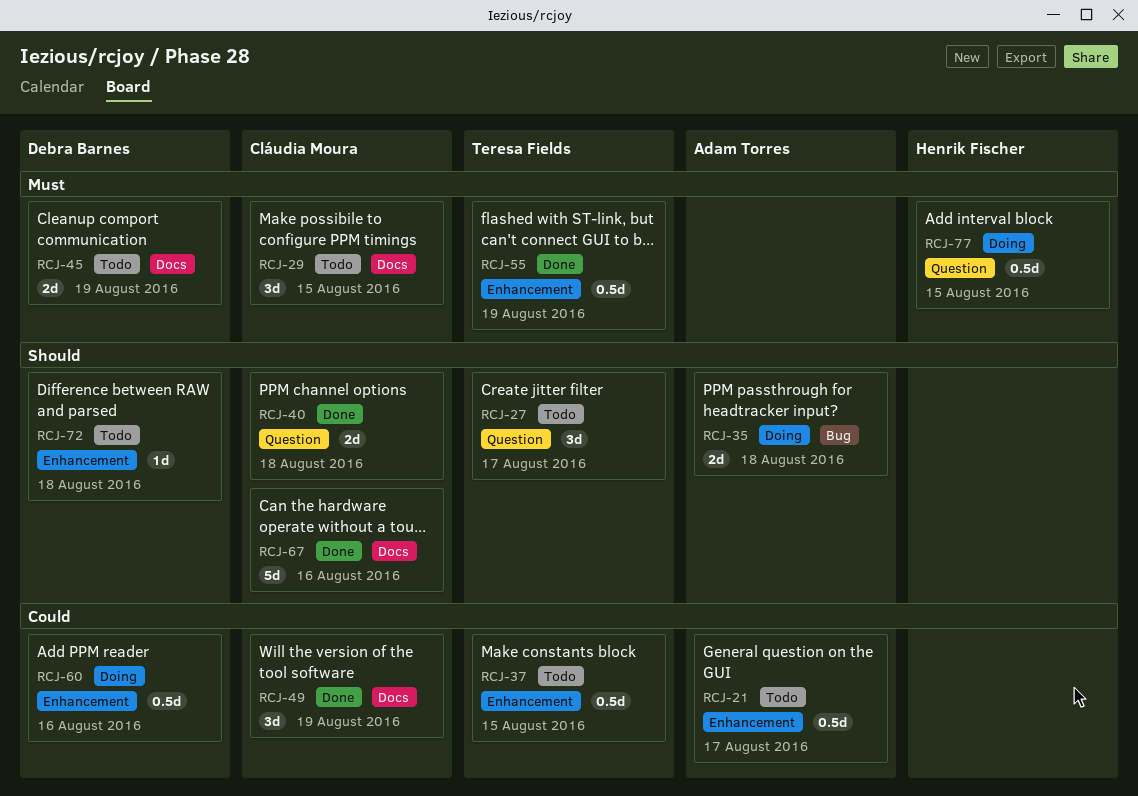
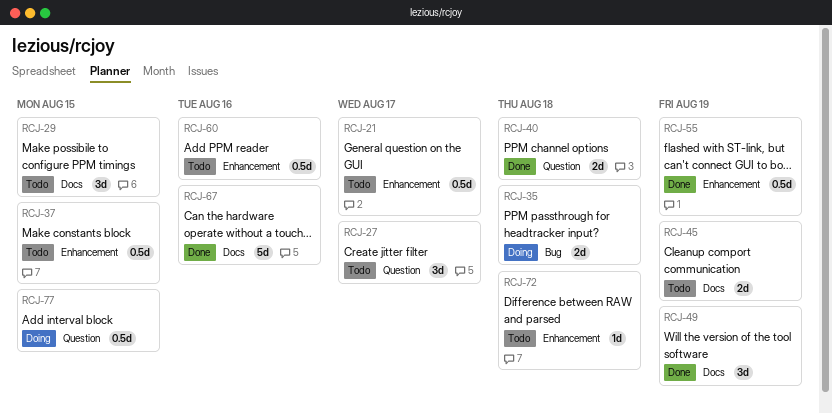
RCJ-60, status: Doing -> Todo

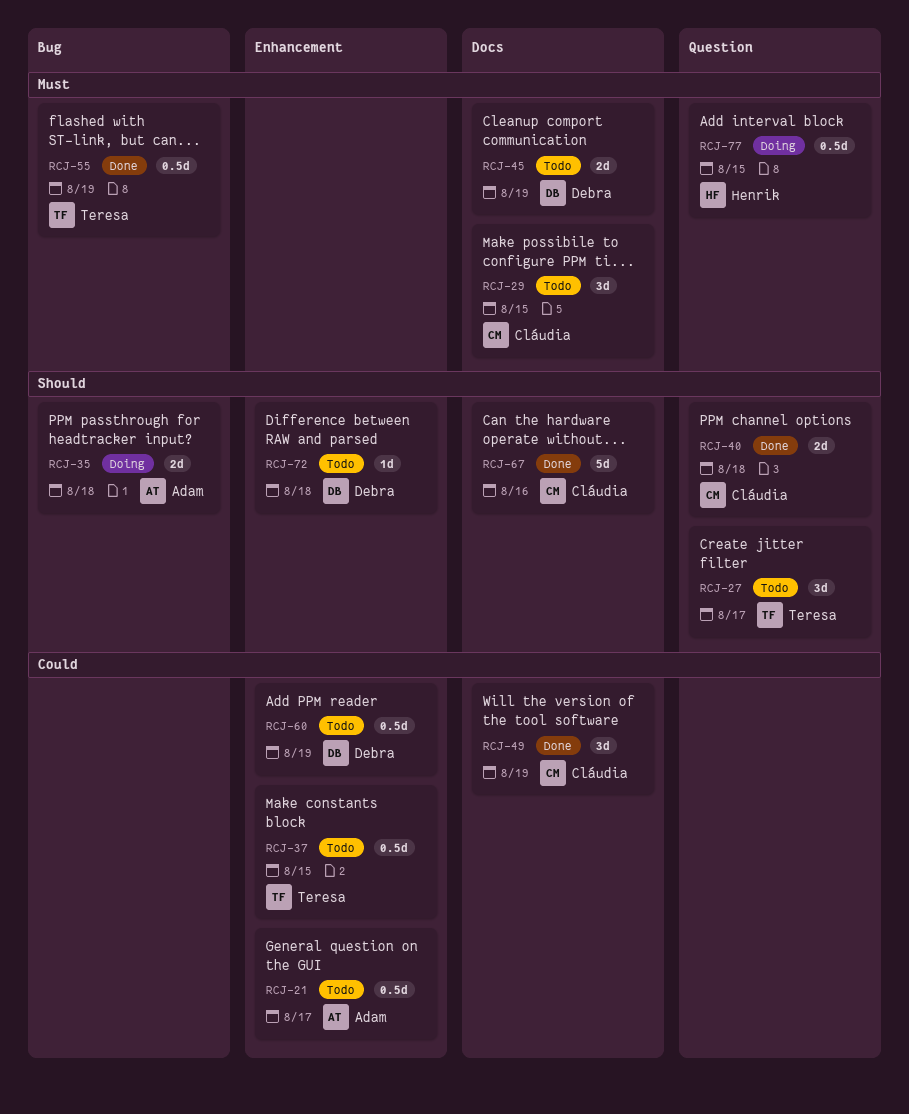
RCJ-55, label: Enhancement -> Bug
RCJ-60, due: Aug 16 -> Aug 19

